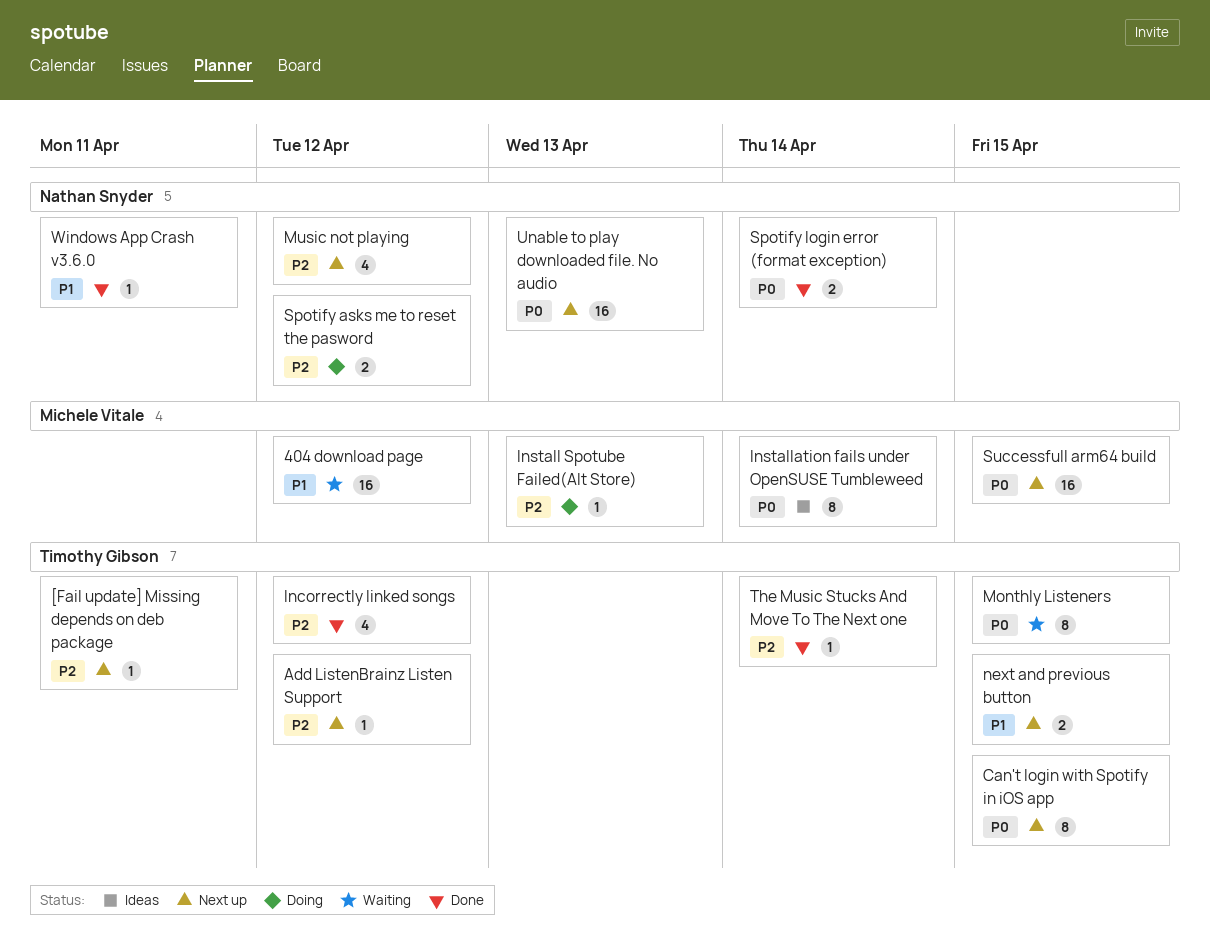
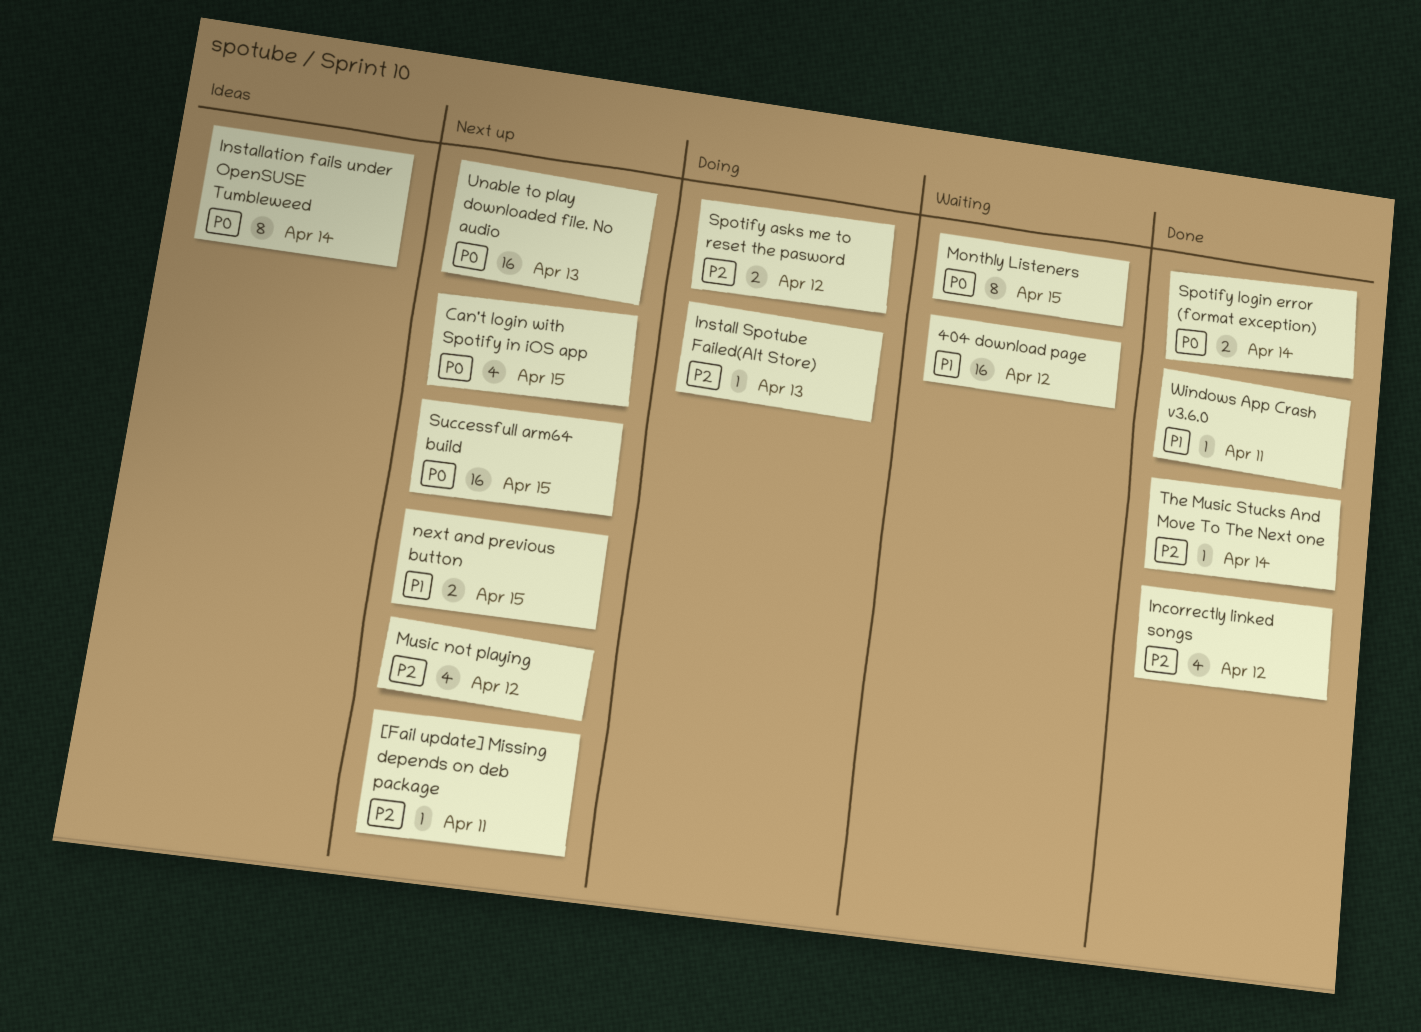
Add ListenBrainz Listen Support: present -> none
Can't login with Spotify in iOS app, estimate: 8 -> 4

